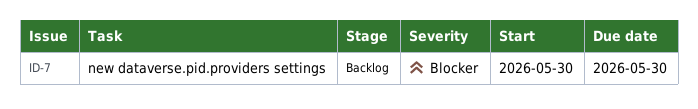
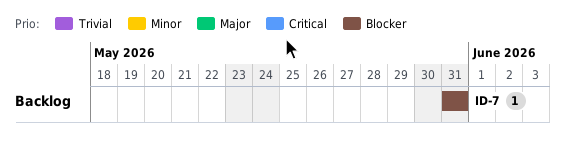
ID-7, start: May 30 -> May 31
ID-7, due: May 30 -> May 31

